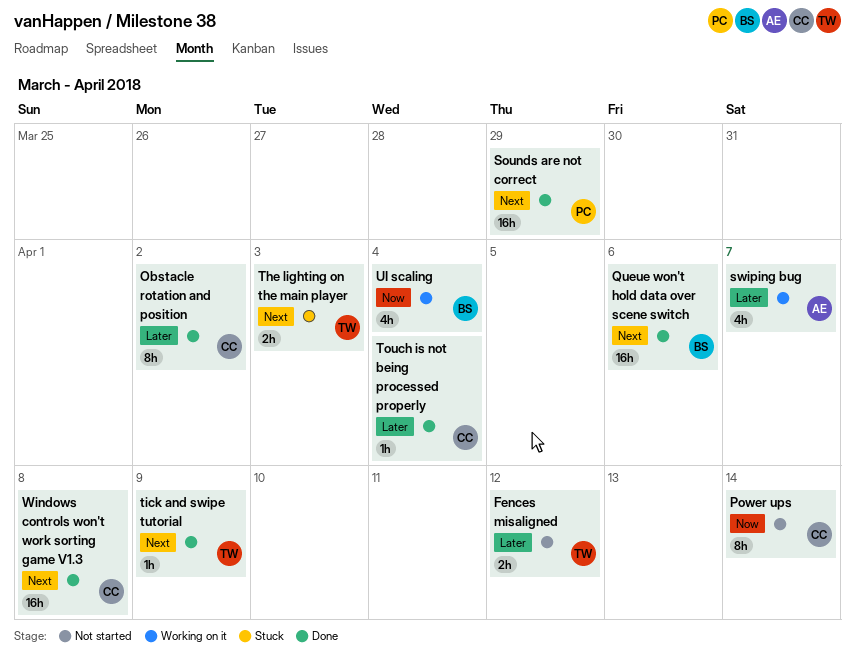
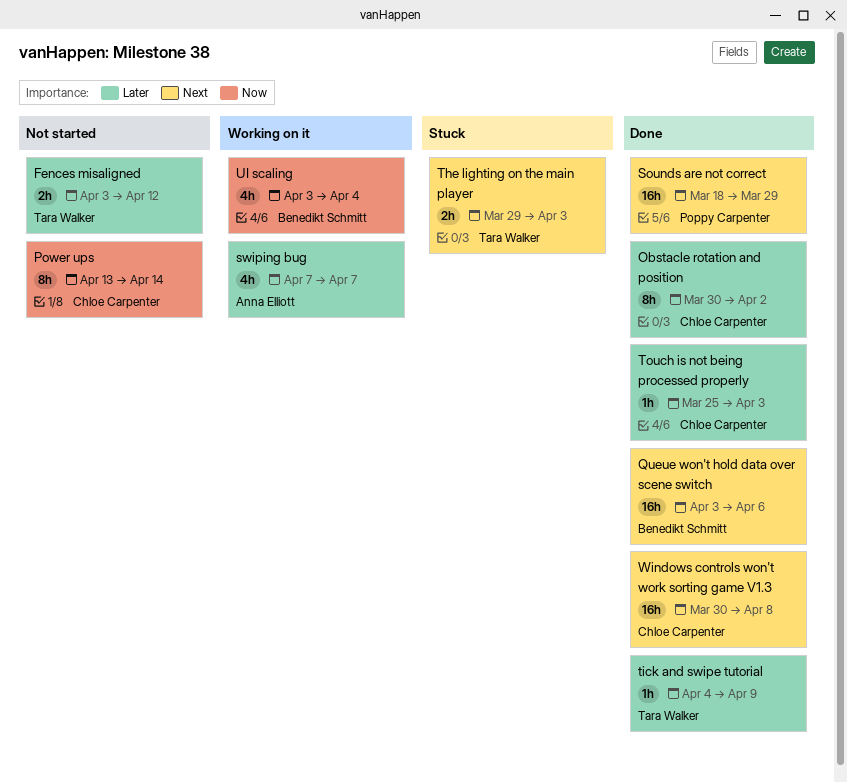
tick and swipe tutorial, priority: Next -> Later
Touch is not being processed properly, due: Apr 4 -> Apr 3

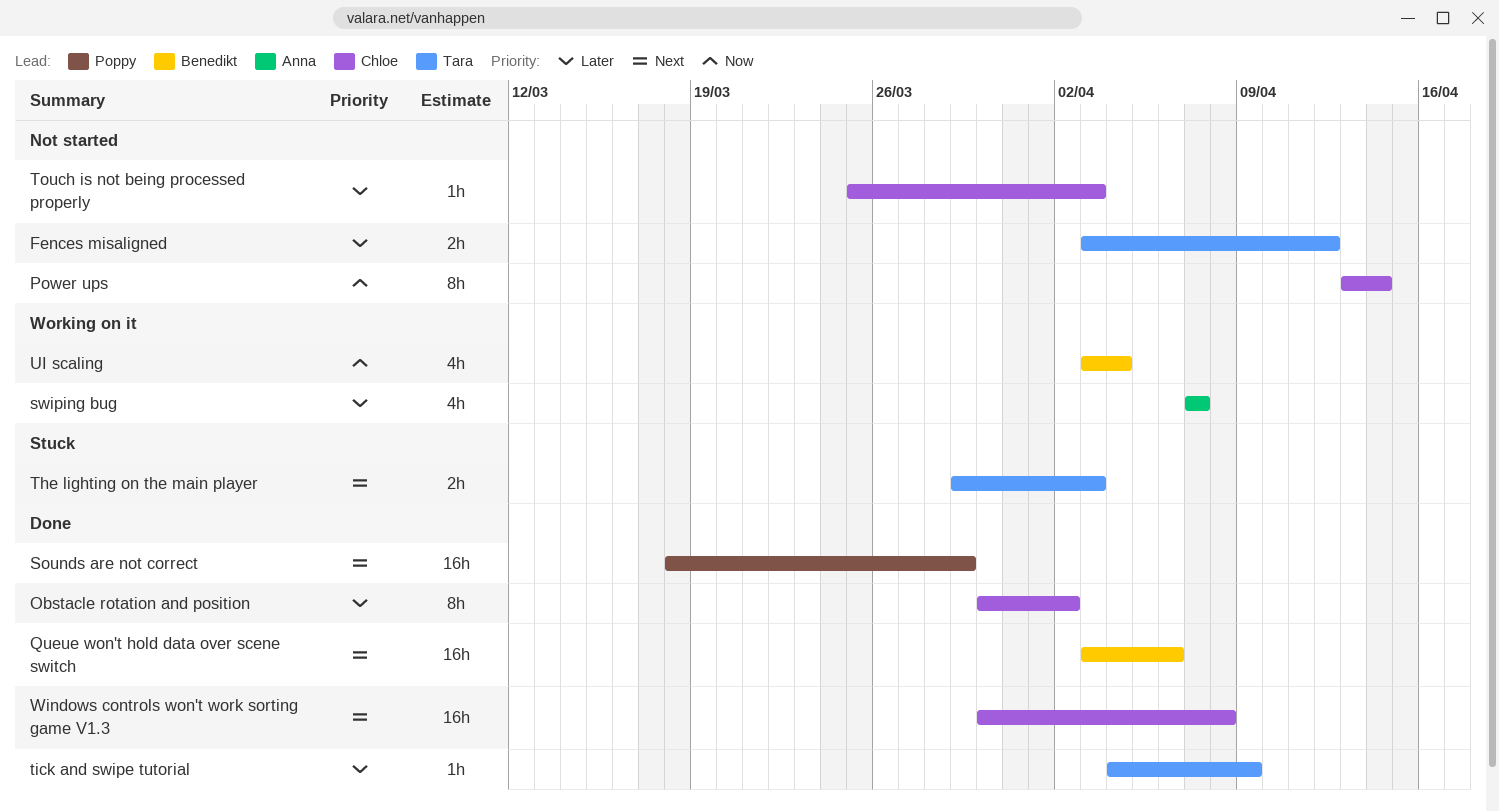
Touch is not being processed properly, status: Done -> Not started

